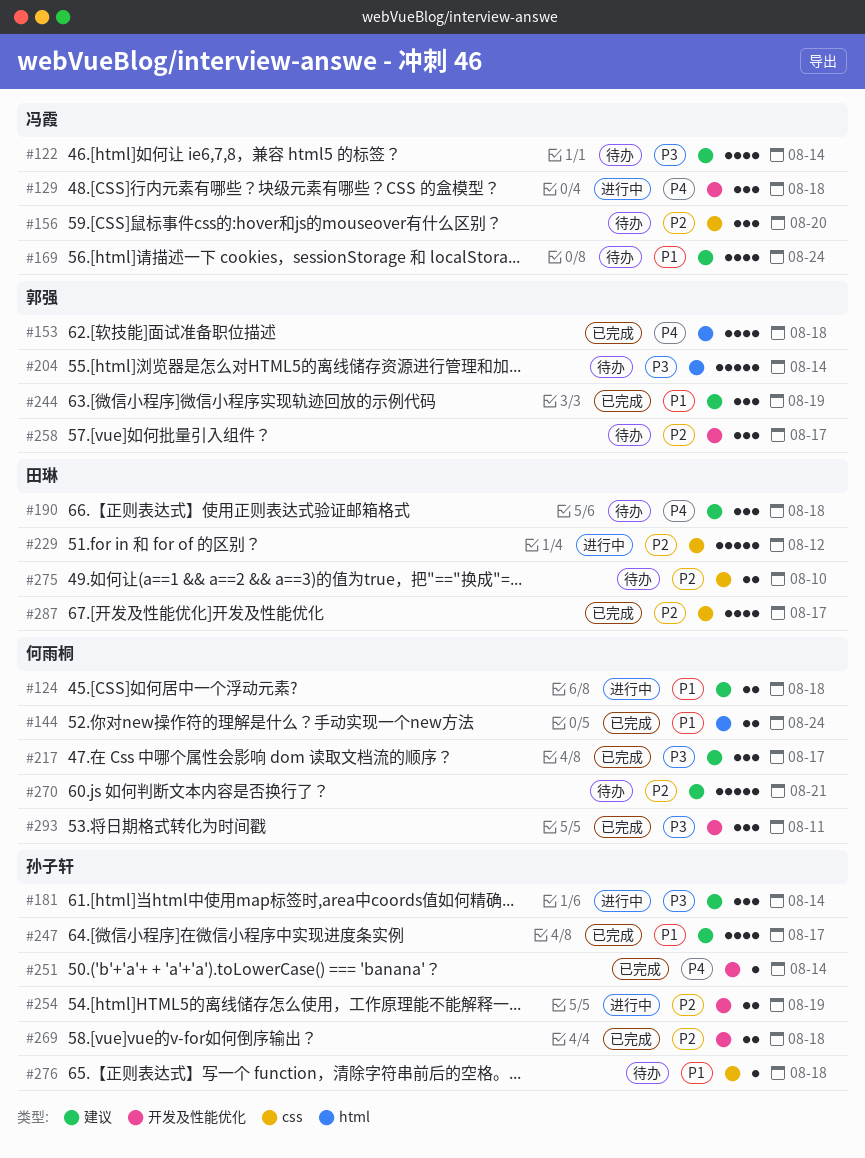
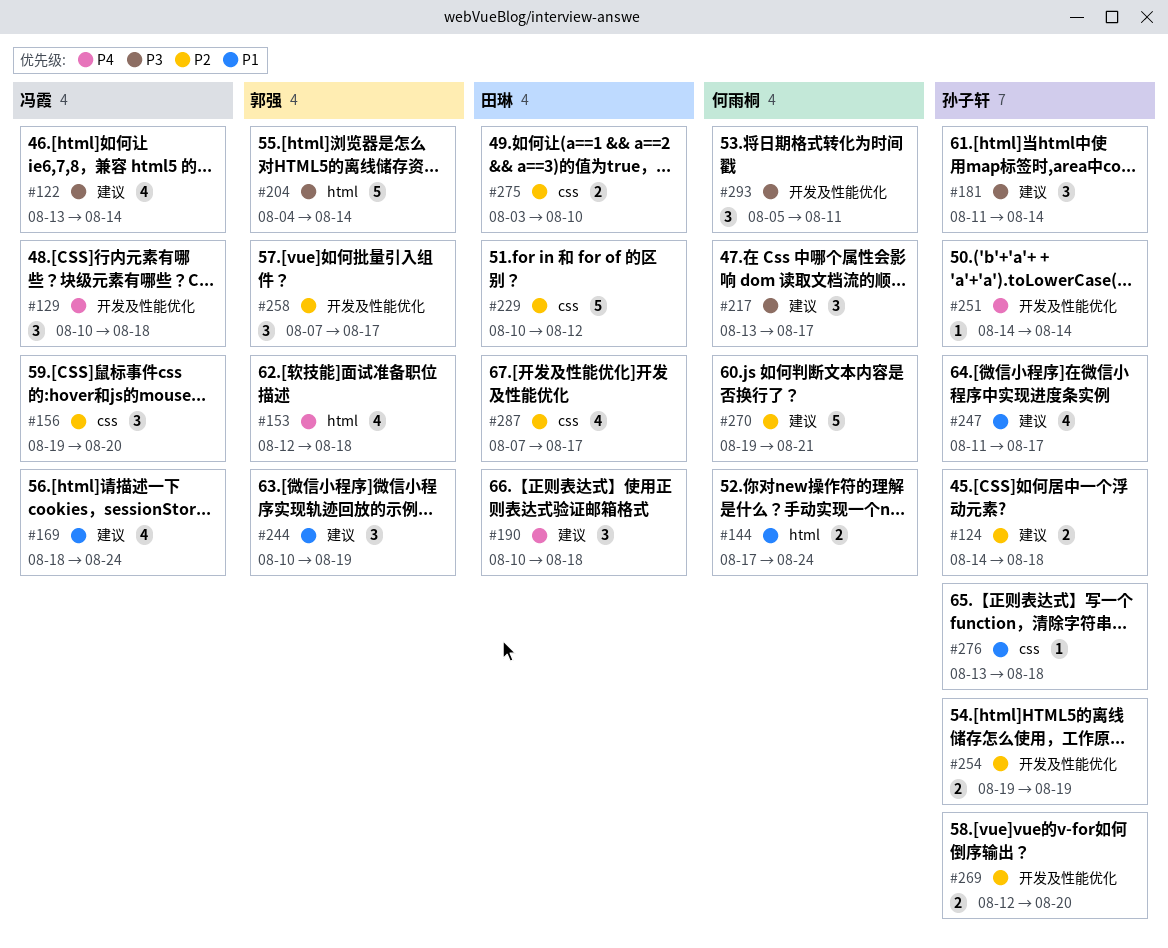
#124, owner: 何雨桐 -> 孙子轩
#124, priority: P1 -> P2
#269, due: Aug 18 -> Aug 20

